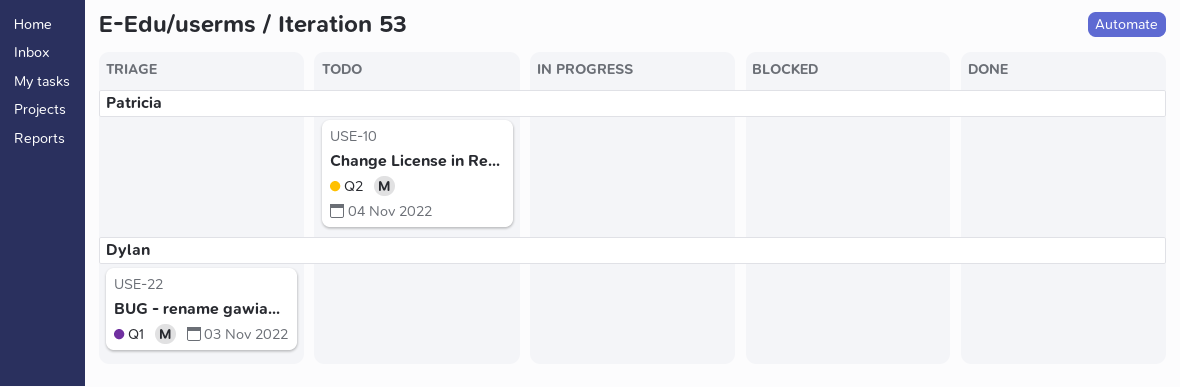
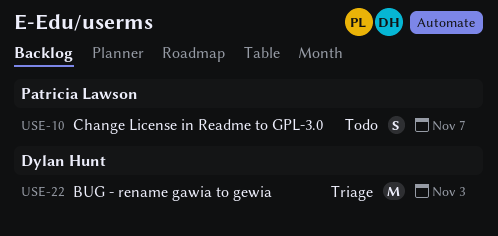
USE-10, estimate: M -> S
USE-10, due: Nov 4 -> Nov 7

